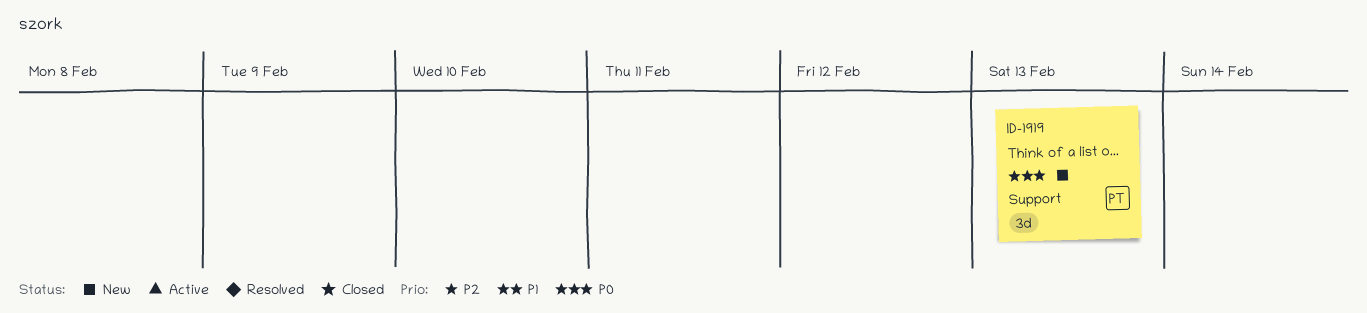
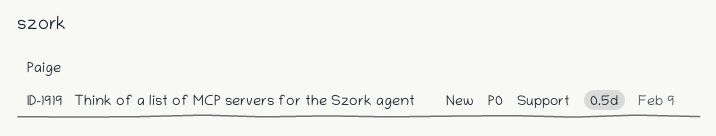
ID-1919, estimate: 3d -> 0.5d
ID-1919, due: Feb 13 -> Feb 9

